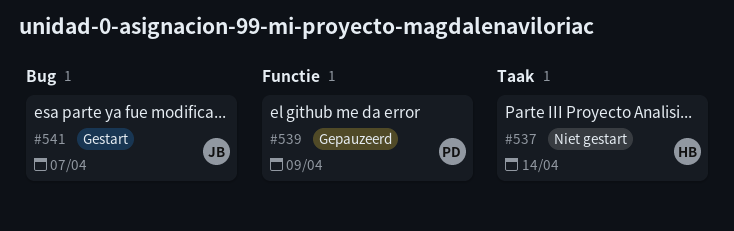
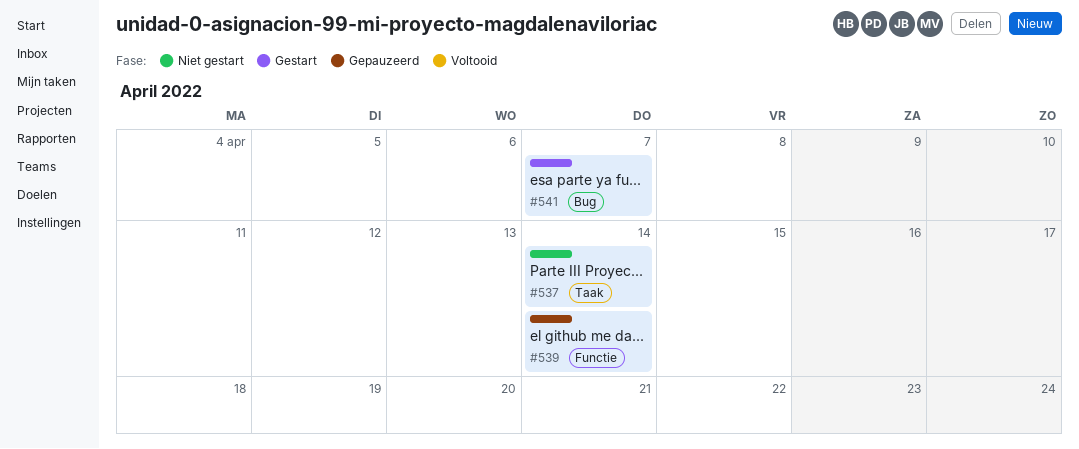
#539, due: Apr 9 -> Apr 14

